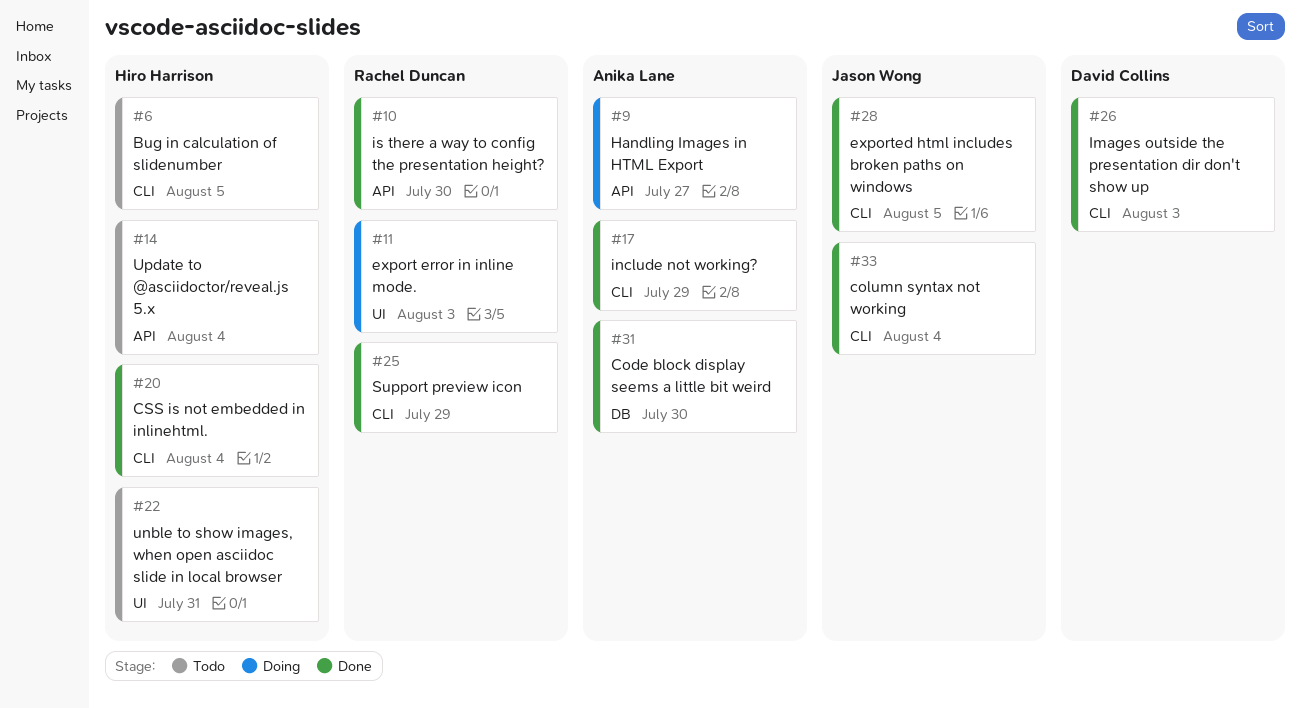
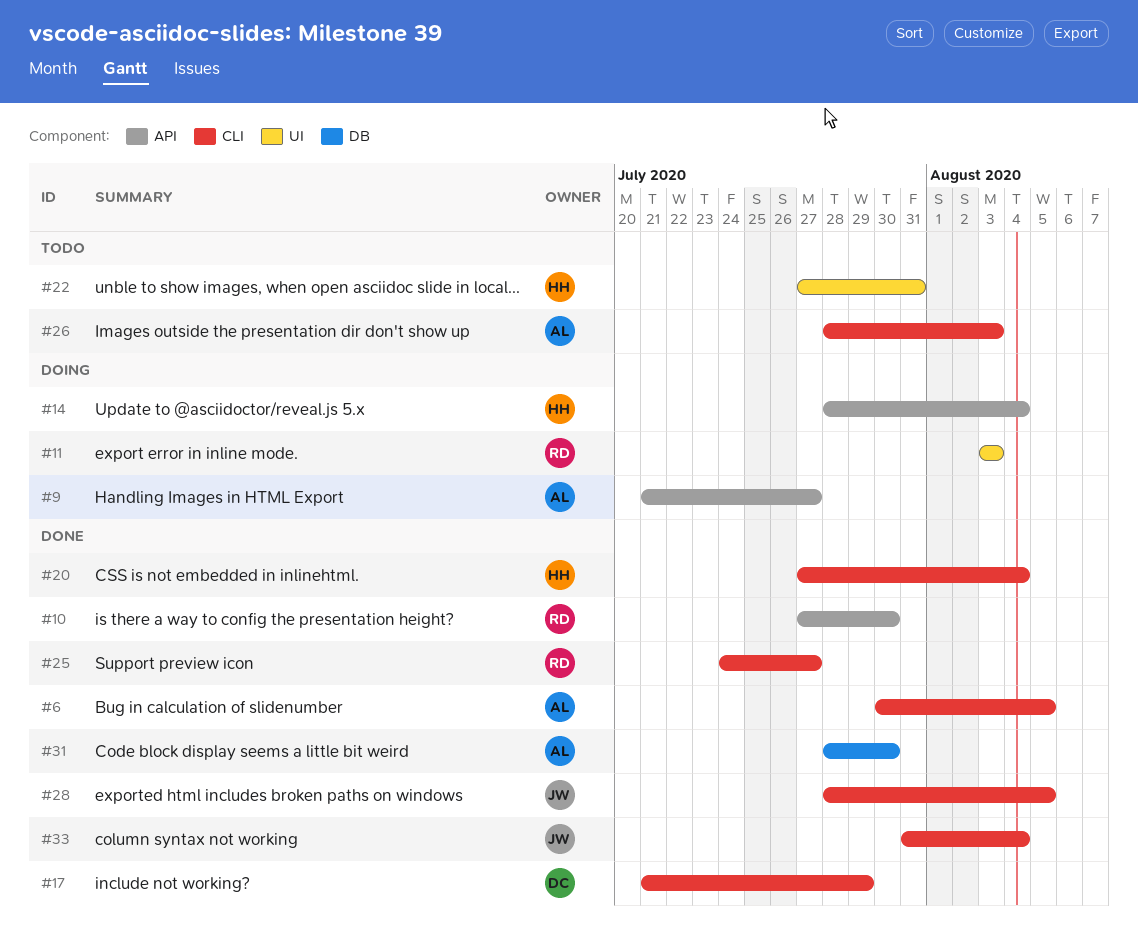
#6, status: Todo -> Done
#6, owner: Hiro Harrison -> Anika Lane
#14, status: Todo -> Doing
#17, owner: Anika Lane -> David Collins
#25, due: Jul 29 -> Jul 27
#26, status: Done -> Todo
#26, owner: David Collins -> Anika Lane

